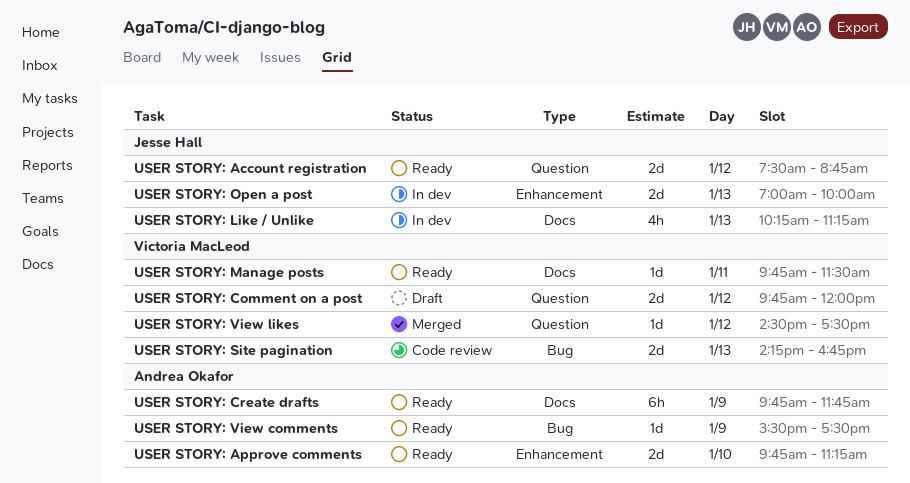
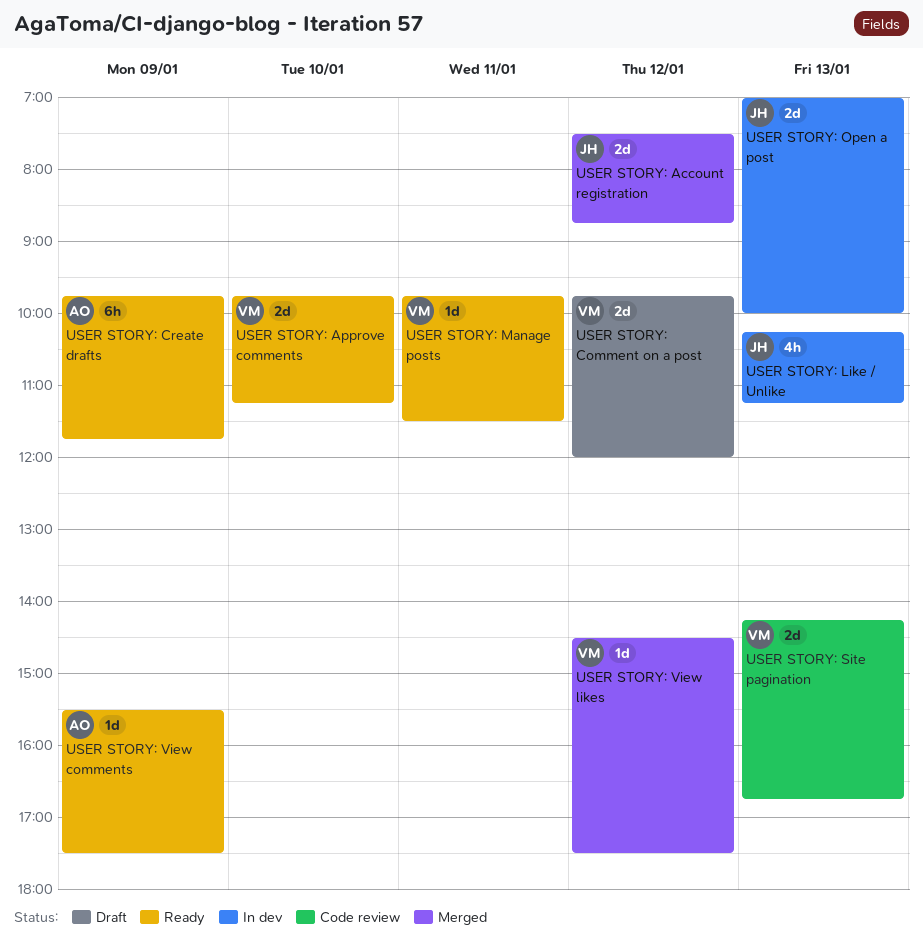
USER STORY: Account registration, status: Ready -> Merged
USER STORY: Approve comments, owner: Andrea Okafor -> Victoria MacLeod

